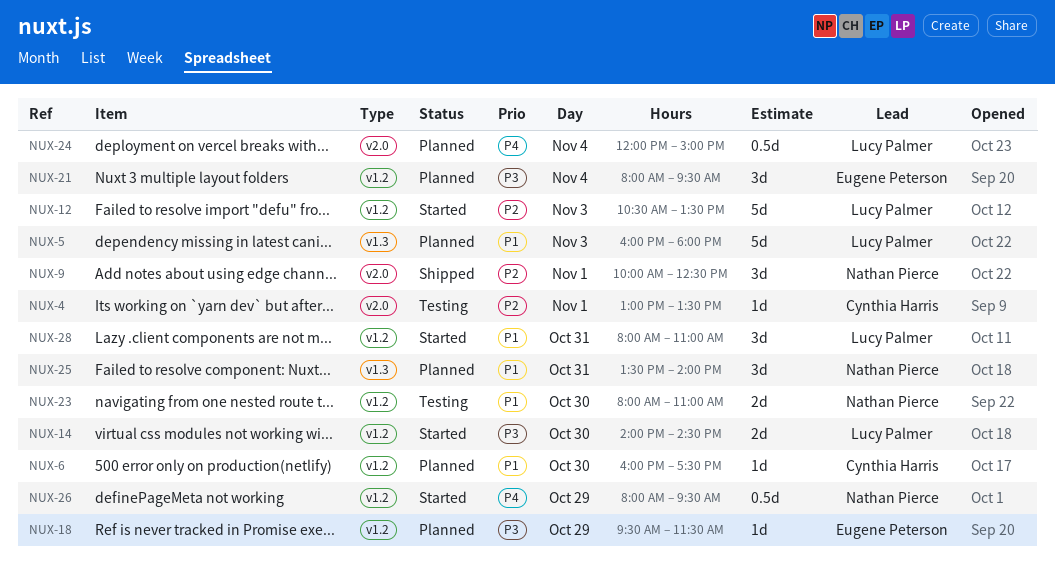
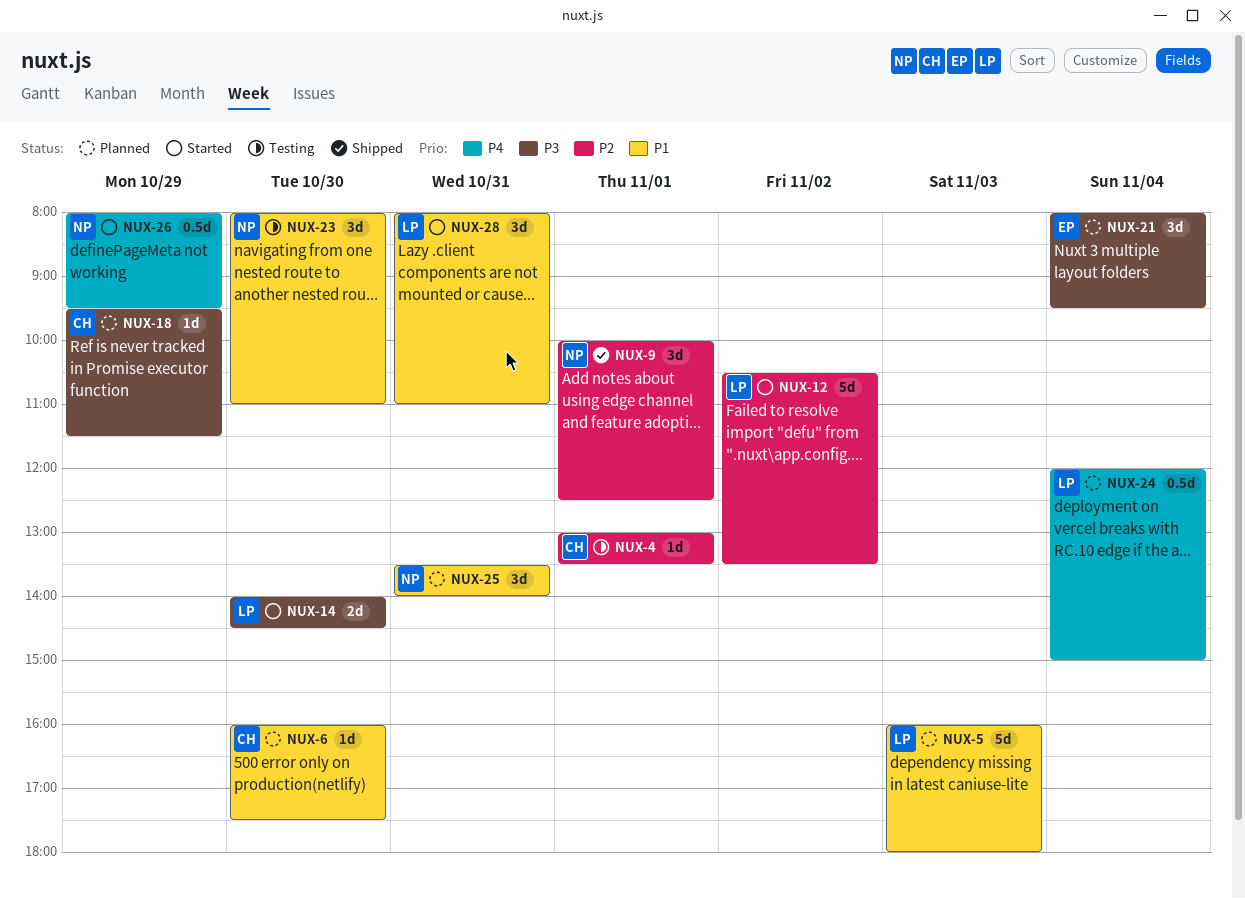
NUX-12, day: Nov 3 -> Nov 2
NUX-18, owner: Eugene Peterson -> Cynthia Harris
NUX-23, estimate: 2d -> 3d

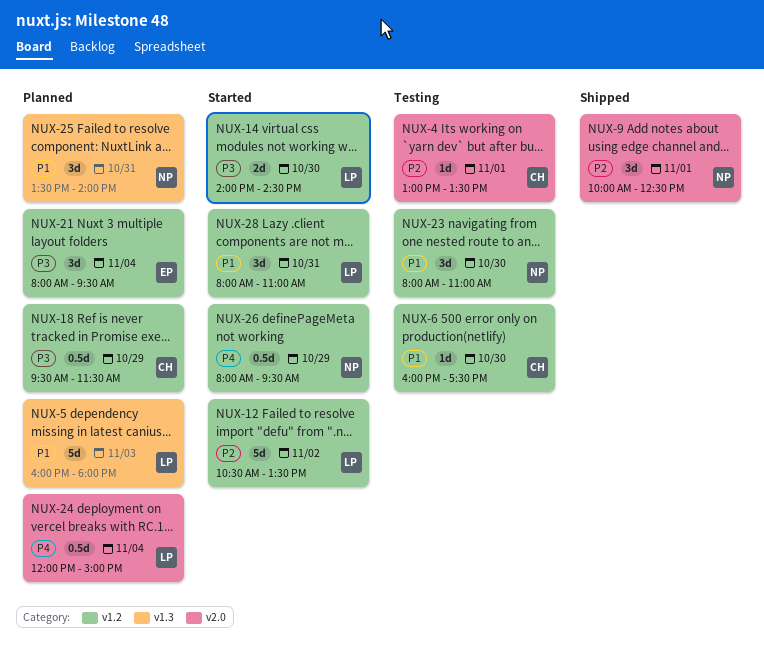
NUX-6, status: Planned -> Testing
NUX-18, estimate: 1d -> 0.5d

